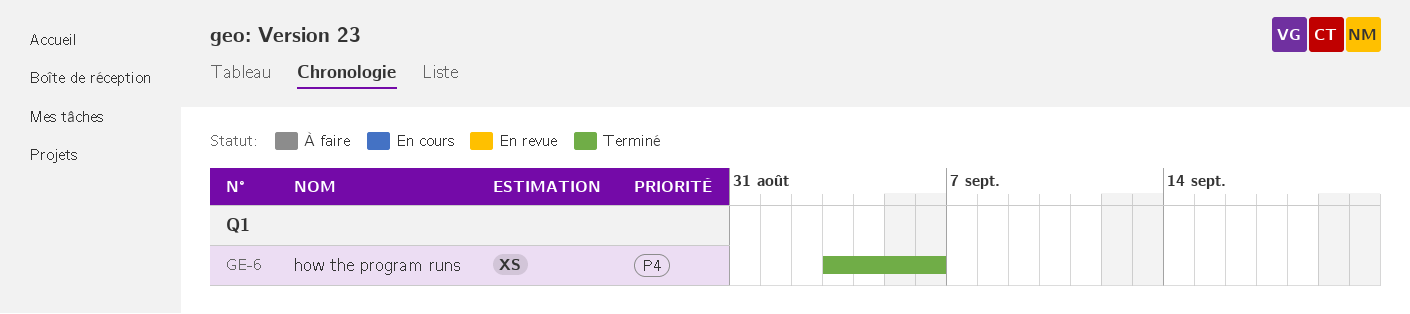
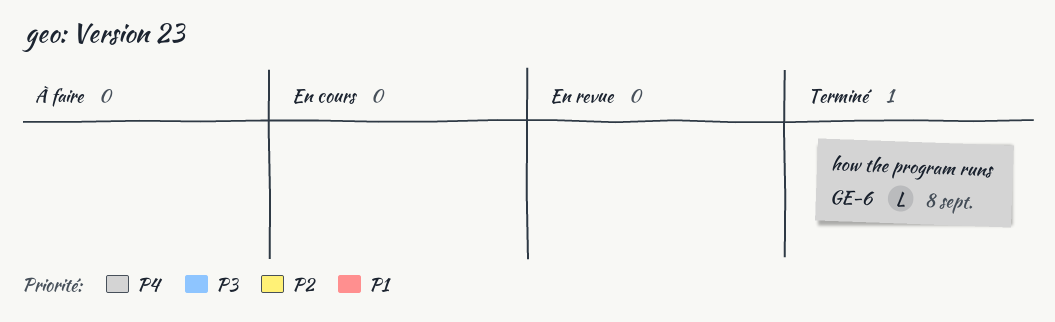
GE-6, estimate: XS -> L
GE-6, due: Sep 6 -> Sep 8

